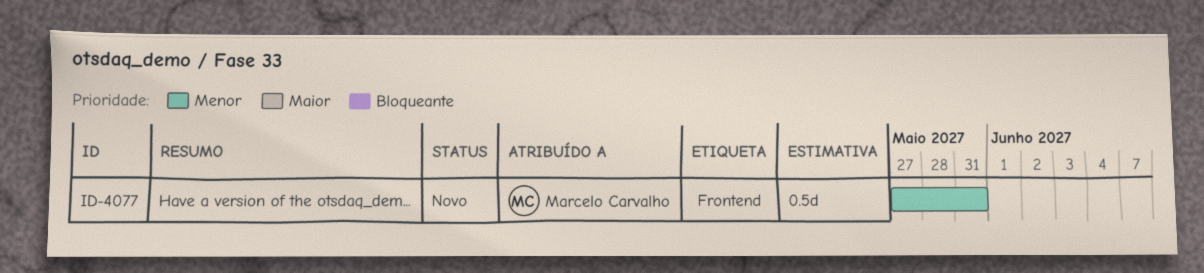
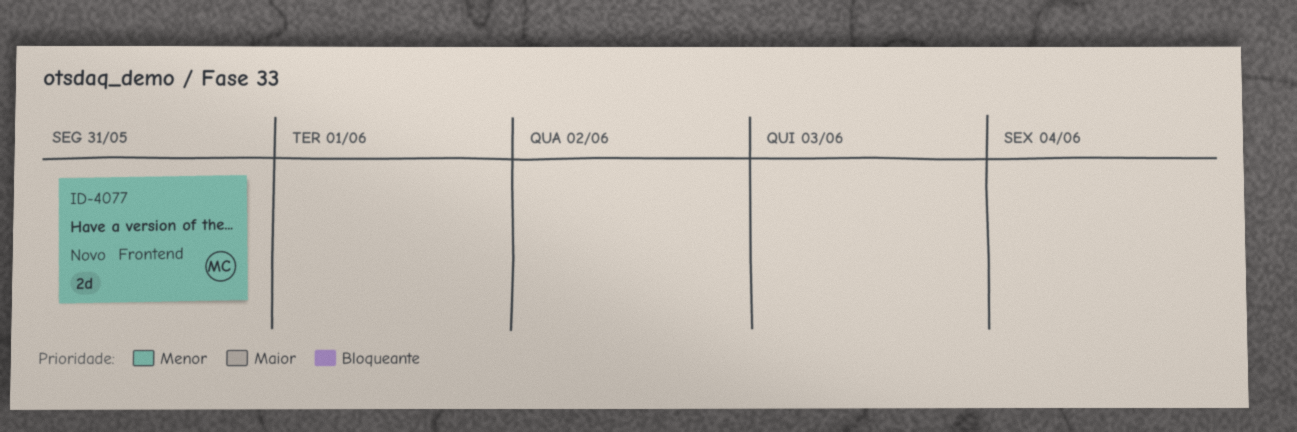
ID-4077, estimate: 0.5d -> 2d

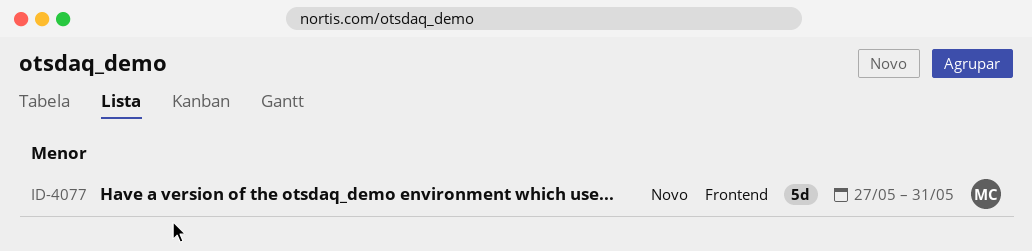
ID-4077, estimate: 2d -> 5d

